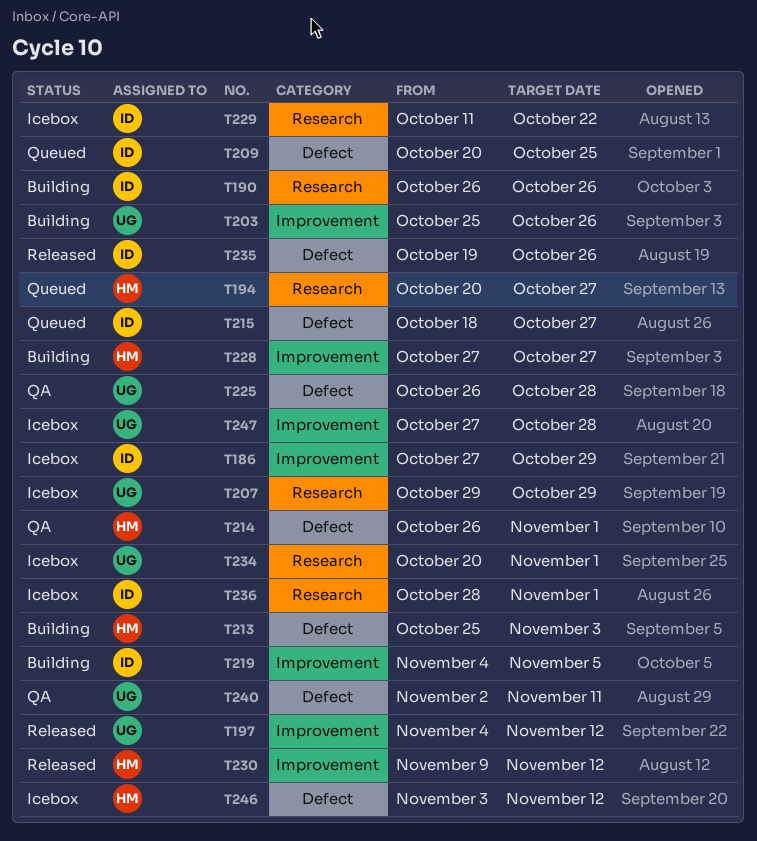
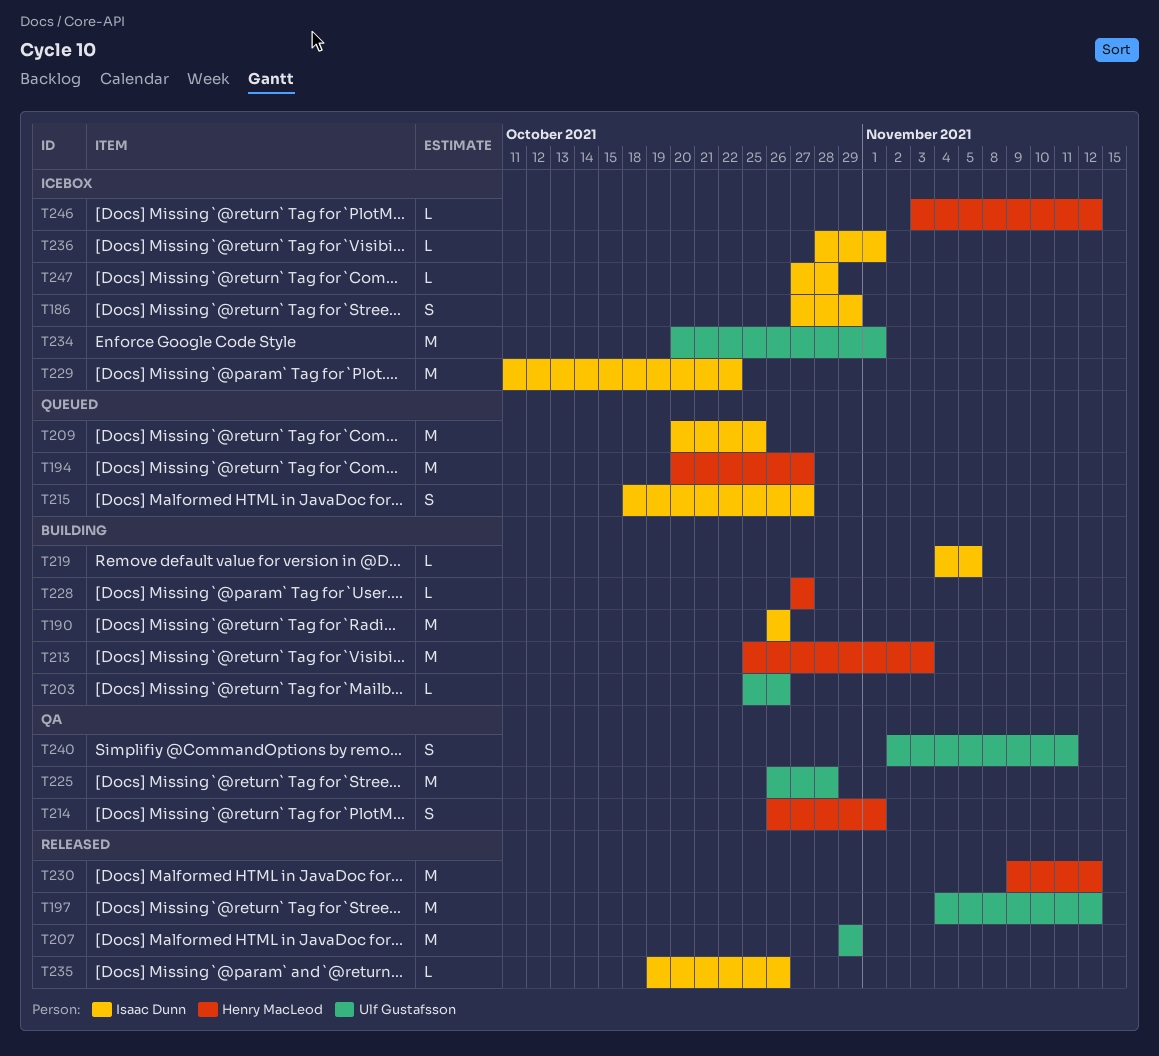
T207, status: Icebox -> Released
T247, owner: Ulf Gustafsson -> Isaac Dunn

